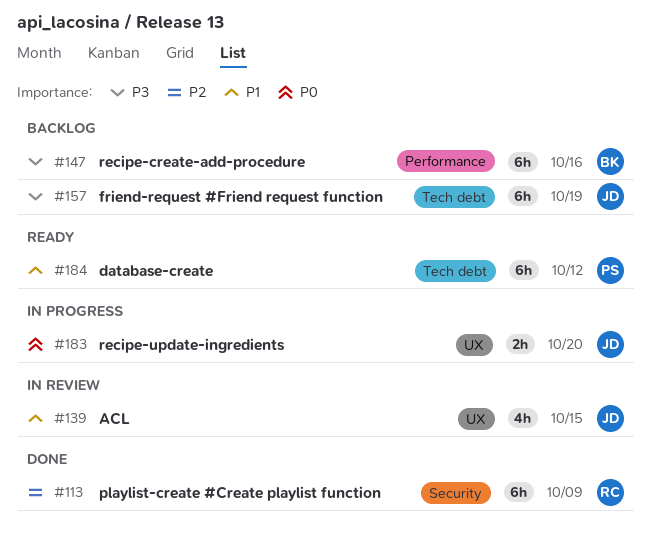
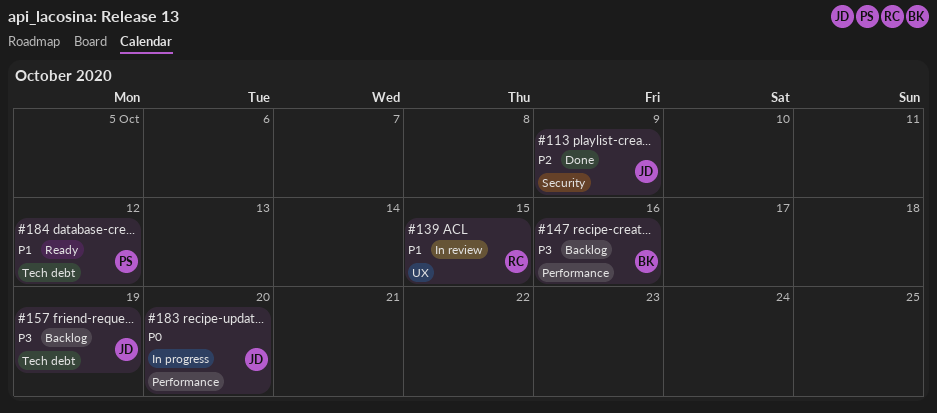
#113, owner: RC -> JD
#139, owner: JD -> RC
#183, label: UX -> Performance

